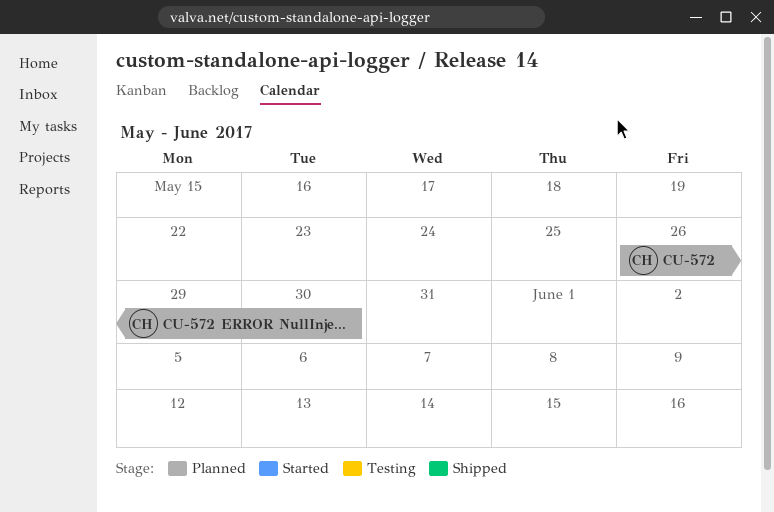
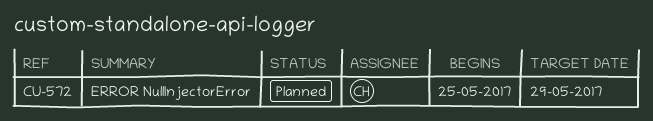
CU-572, start: May 26 -> May 25
CU-572, due: May 30 -> May 29

